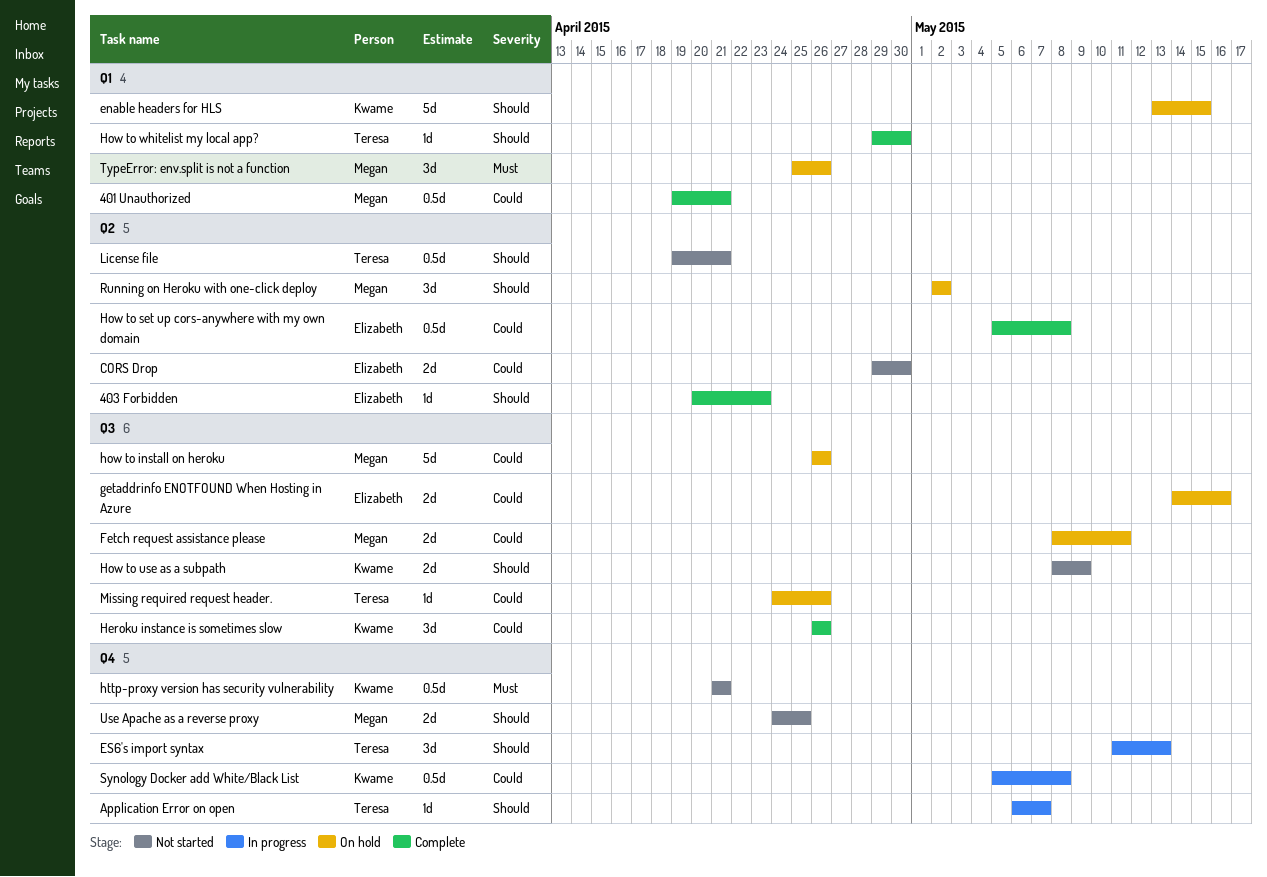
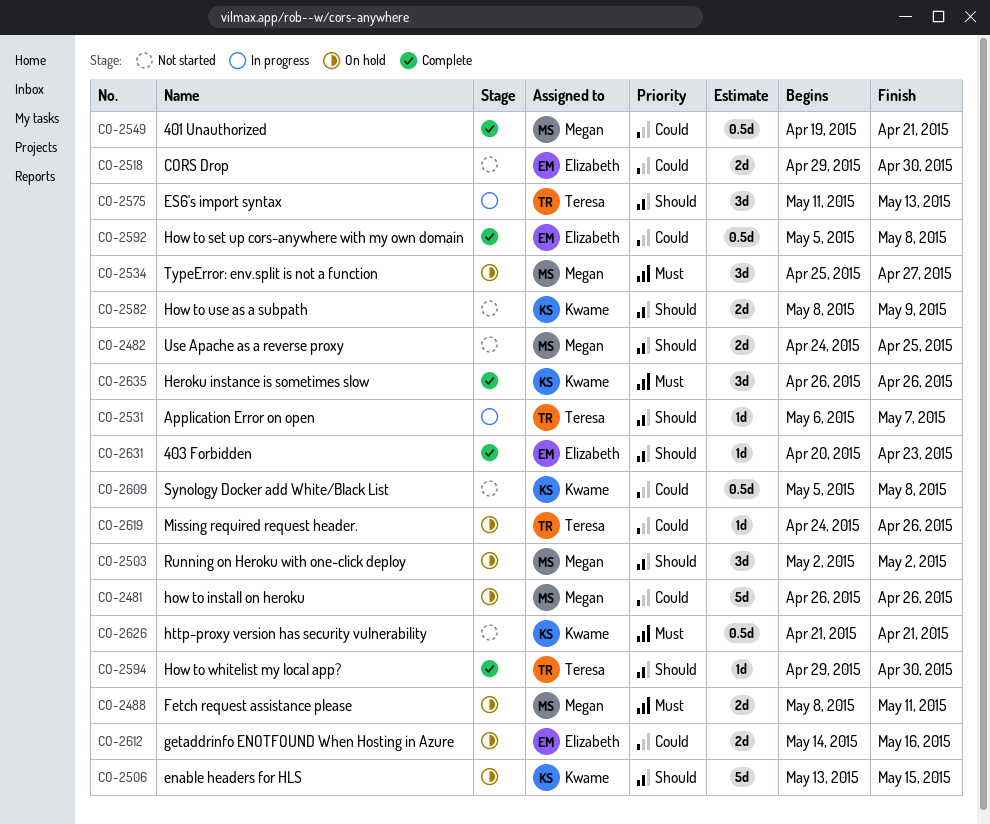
Fetch request assistance please, priority: Could -> Must
Heroku instance is sometimes slow, priority: Could -> Must
License file: present -> none
Synology Docker add White/Black List, status: In progress -> Not started
TypeError: env.split is not a function, due: Apr 26 -> Apr 27

